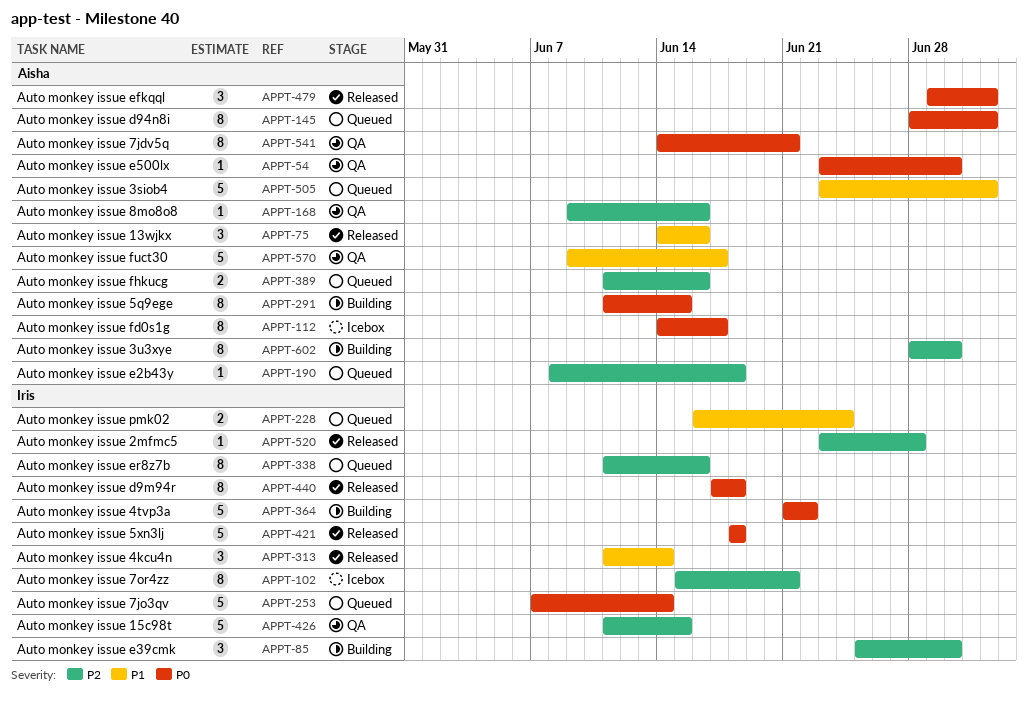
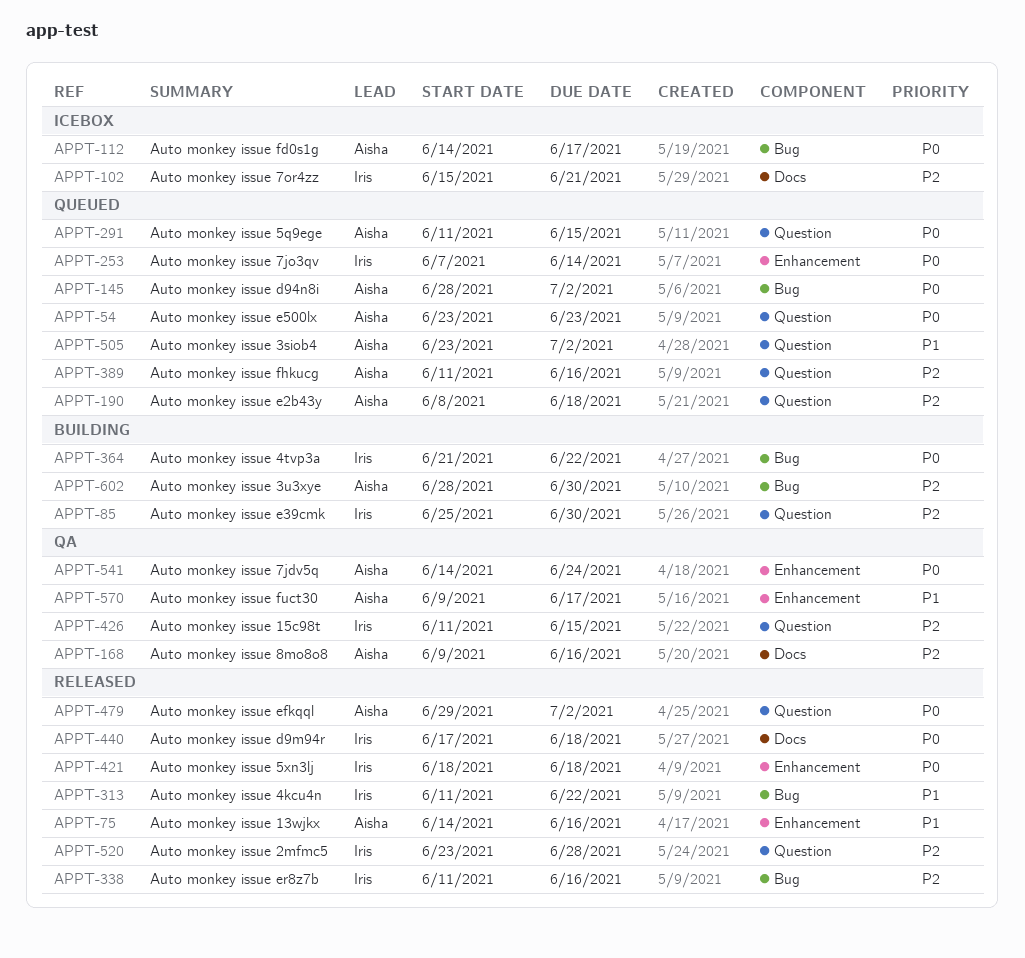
APPT-54, status: QA -> Queued
APPT-54, due: Jun 30 -> Jun 23
APPT-228: present -> none
APPT-291, status: Building -> Queued
APPT-313, due: Jun 14 -> Jun 22
APPT-338, status: Queued -> Released
APPT-541, due: Jun 21 -> Jun 24

